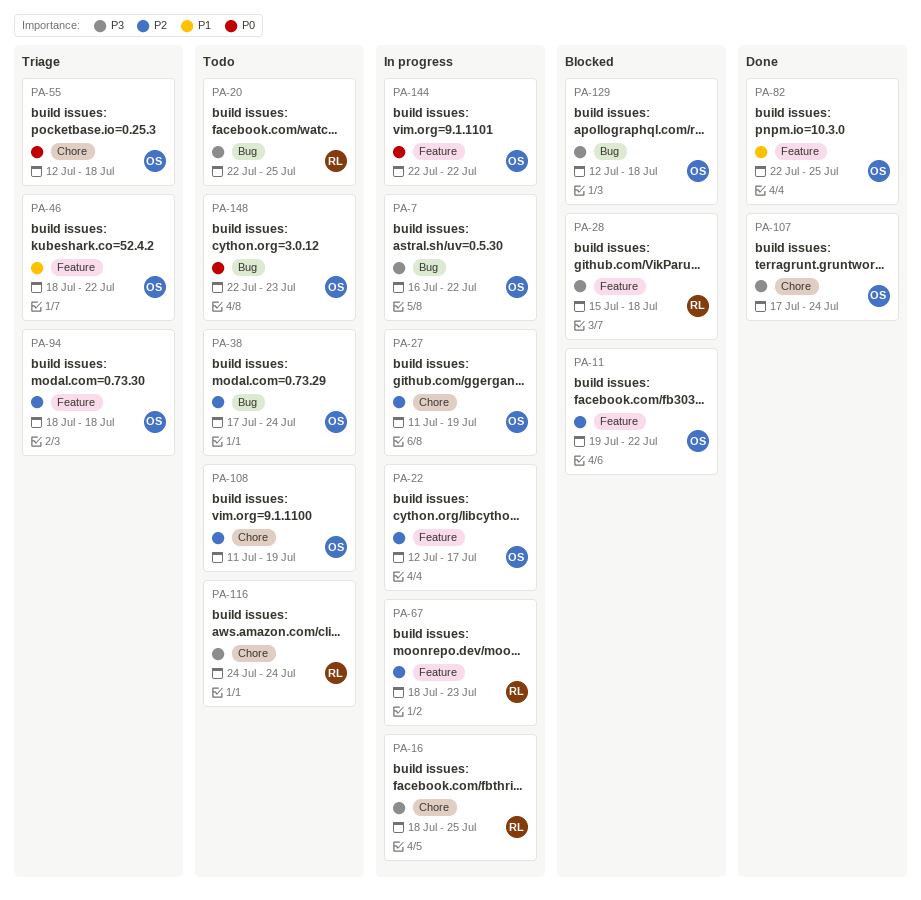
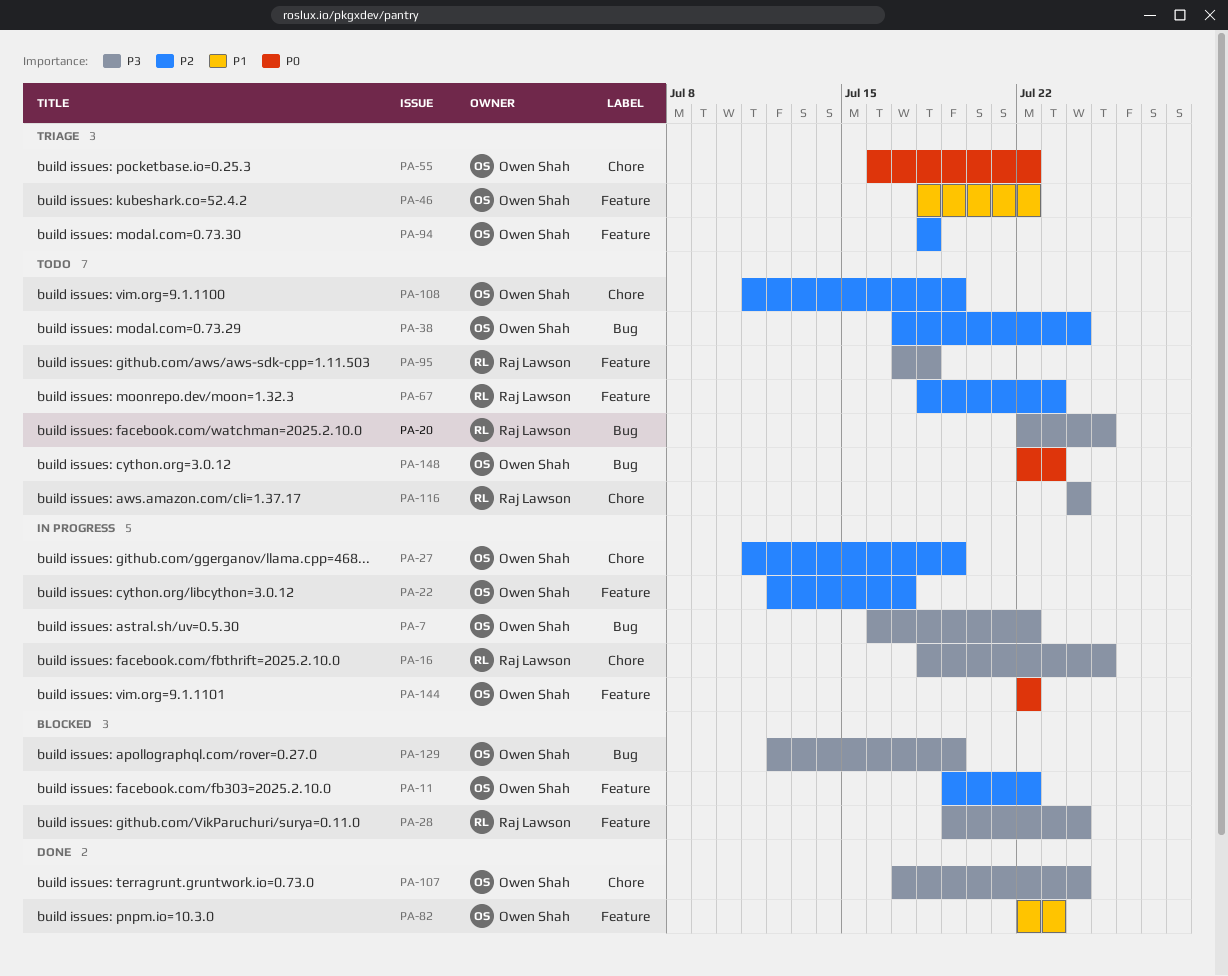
PA-28, start: Jul 15 -> Jul 19
PA-28, due: Jul 18 -> Jul 24
PA-55, start: Jul 12 -> Jul 16
PA-55, due: Jul 18 -> Jul 22
PA-67, status: In progress -> Todo
PA-82, due: Jul 25 -> Jul 23
PA-95: none -> present
PA-129, due: Jul 18 -> Jul 19

